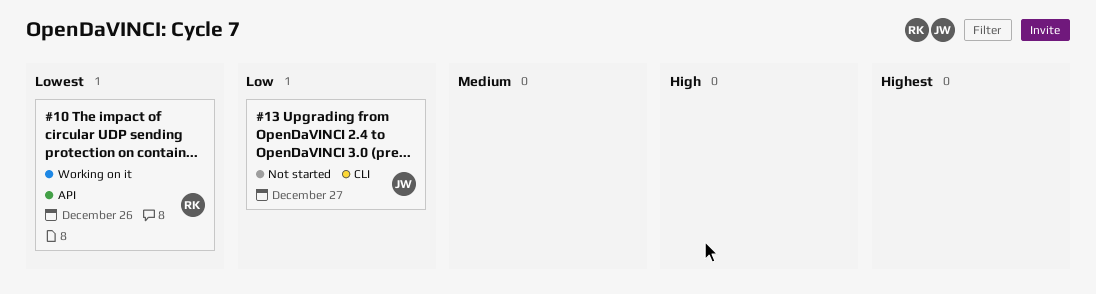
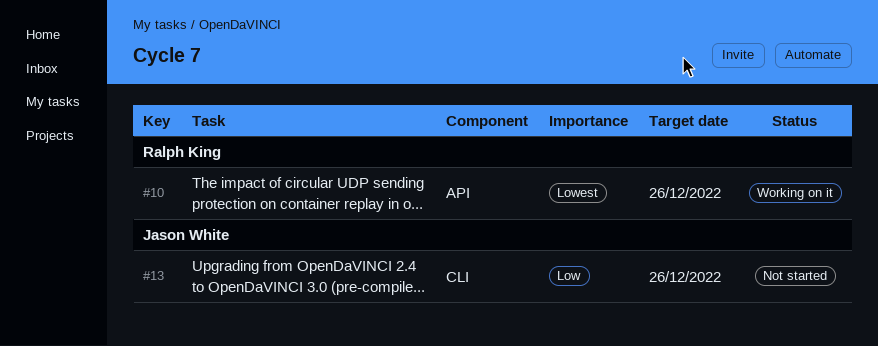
#13, due: Dec 27 -> Dec 26

